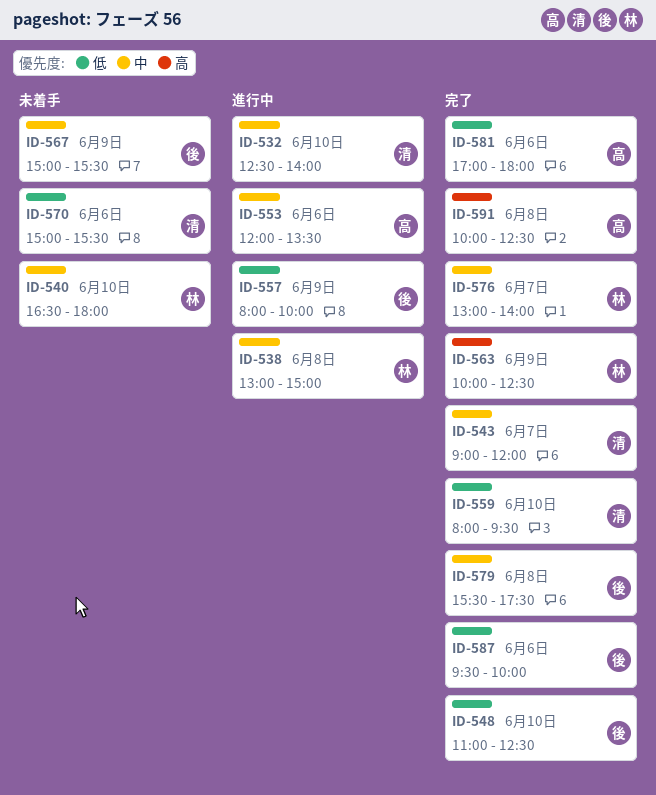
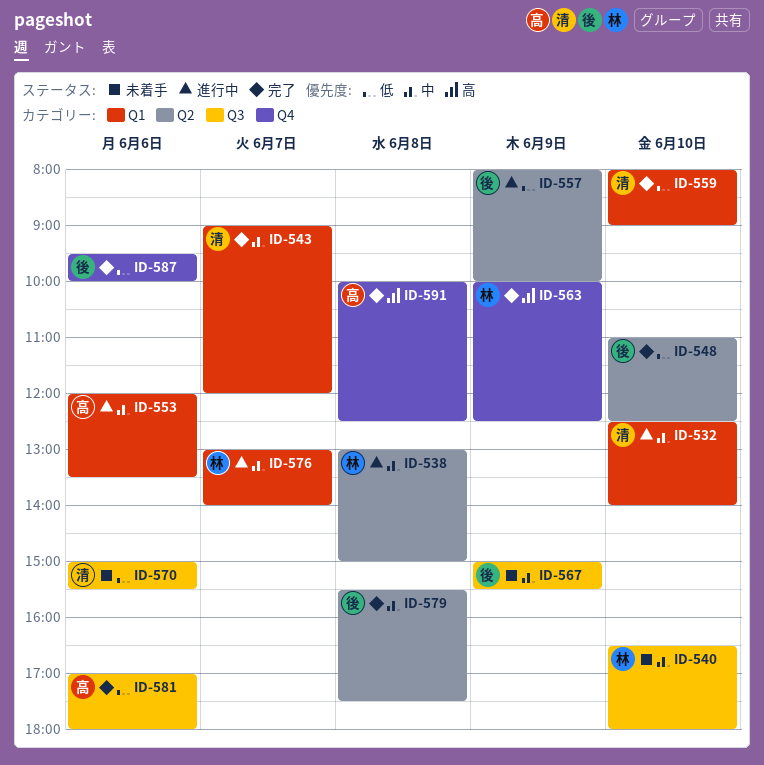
ID-559, ends: 09:30 -> 09:00
ID-576, status: 完了 -> 進行中

